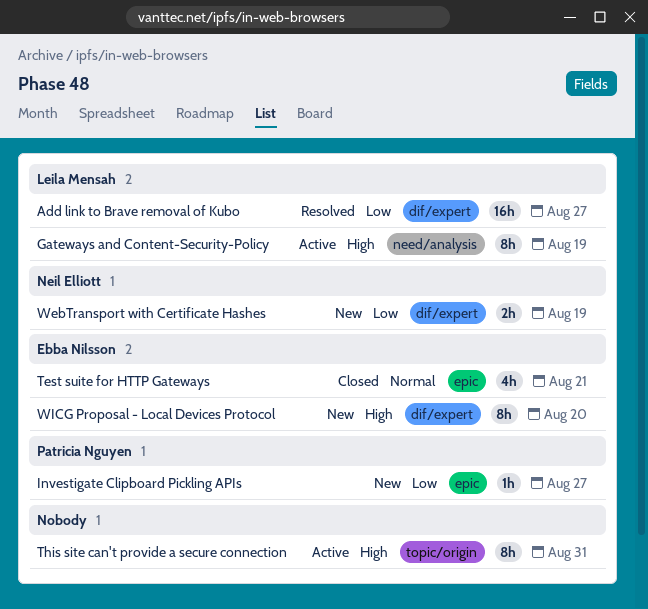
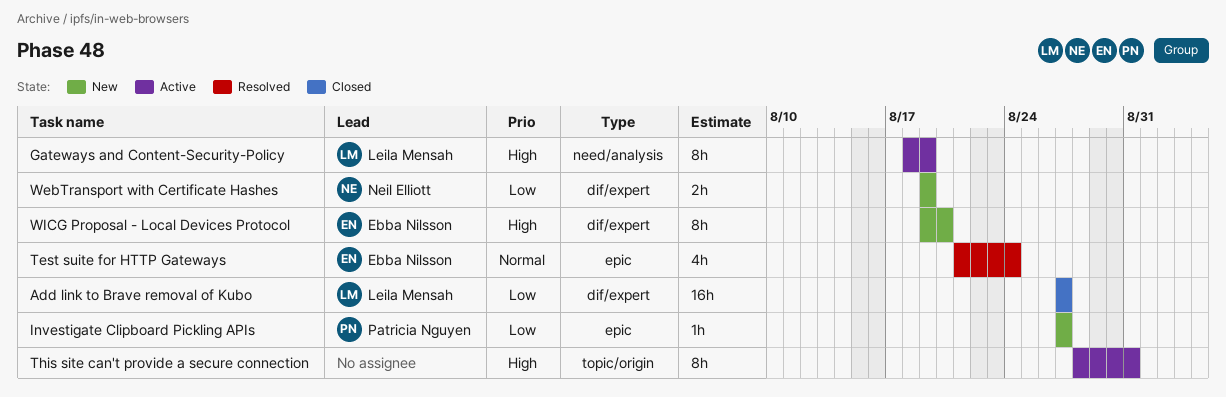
Add link to Brave removal of Kubo, status: Resolved -> Closed
Test suite for HTTP Gateways, status: Closed -> Resolved
Test suite for HTTP Gateways, due: Aug 21 -> Aug 24

